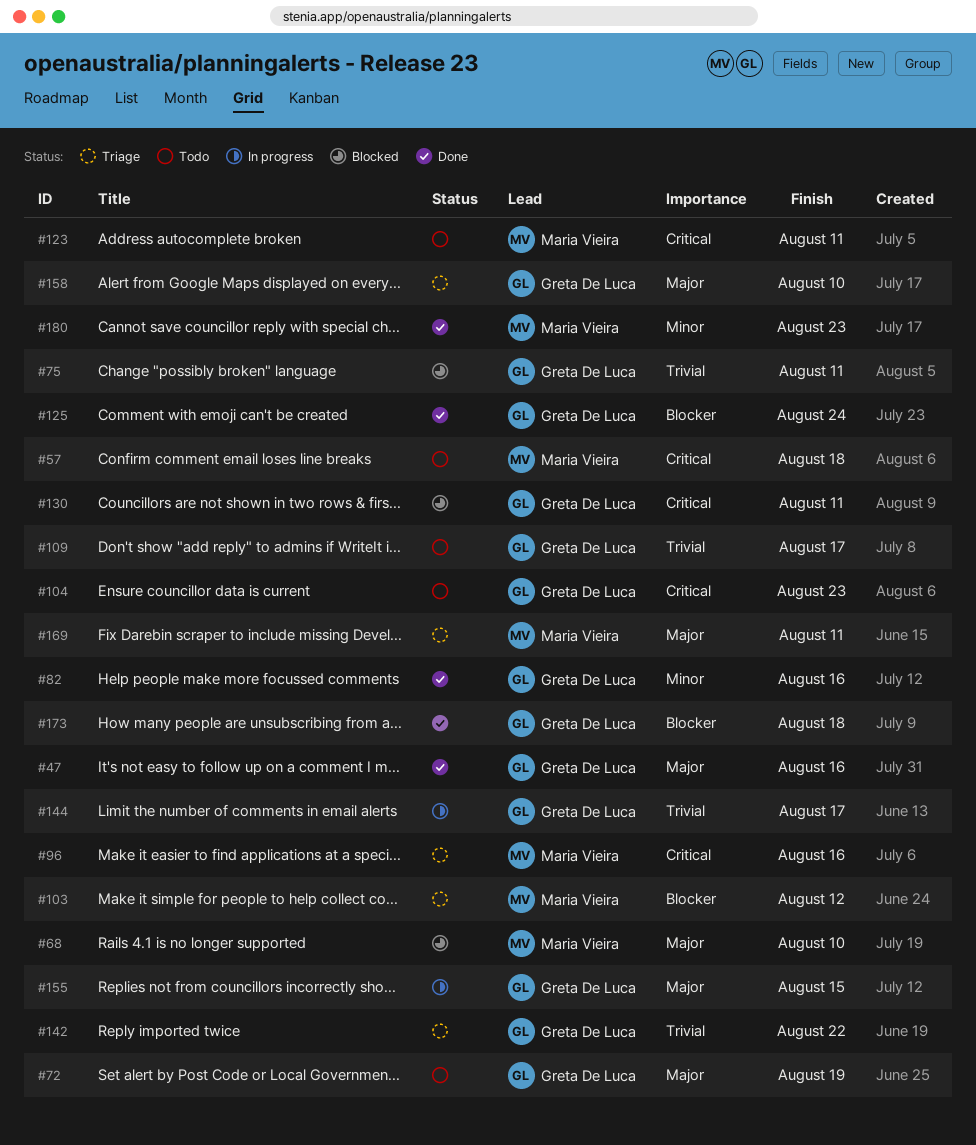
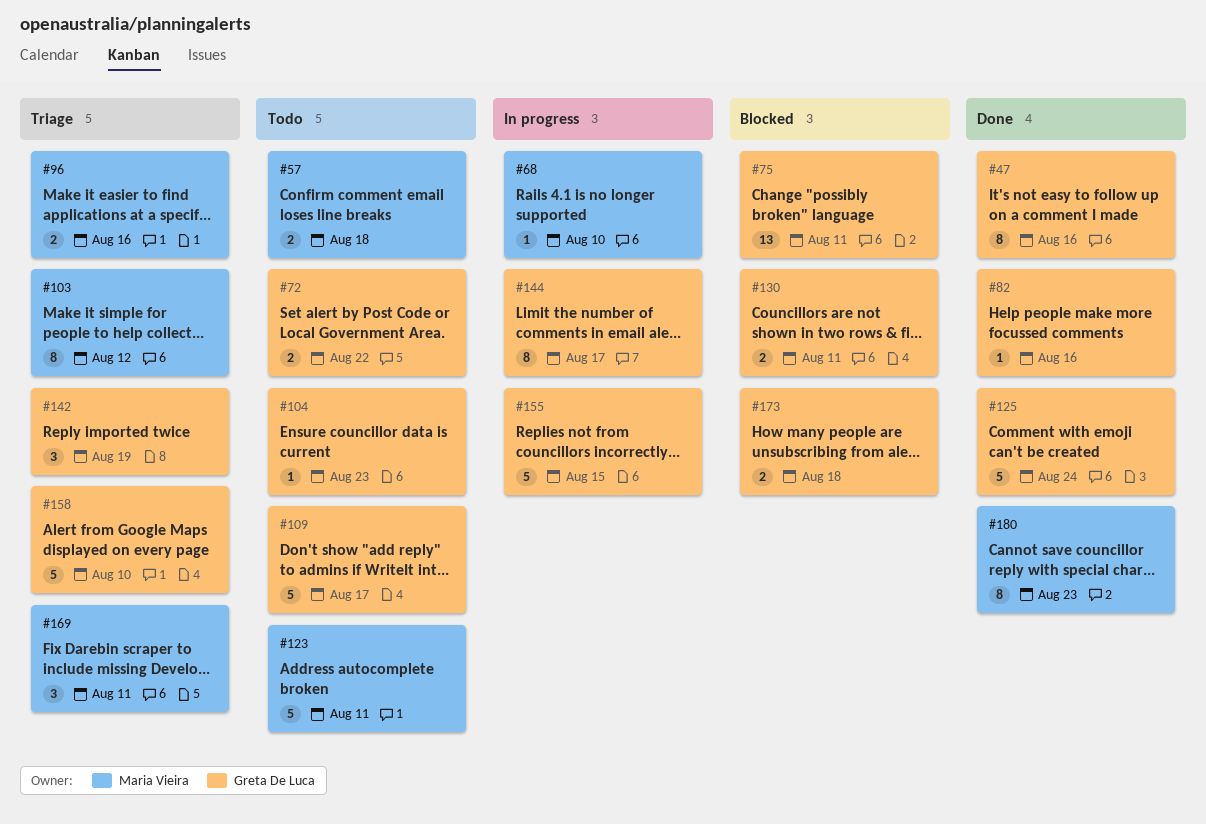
#68, status: Blocked -> In progress
#72, due: Aug 19 -> Aug 22
#142, due: Aug 22 -> Aug 19
#173, status: Done -> Blocked

